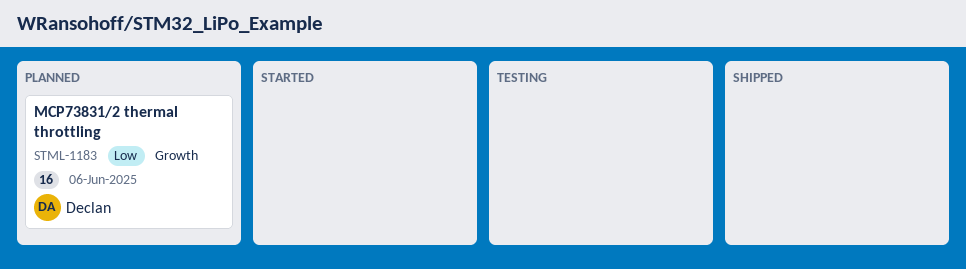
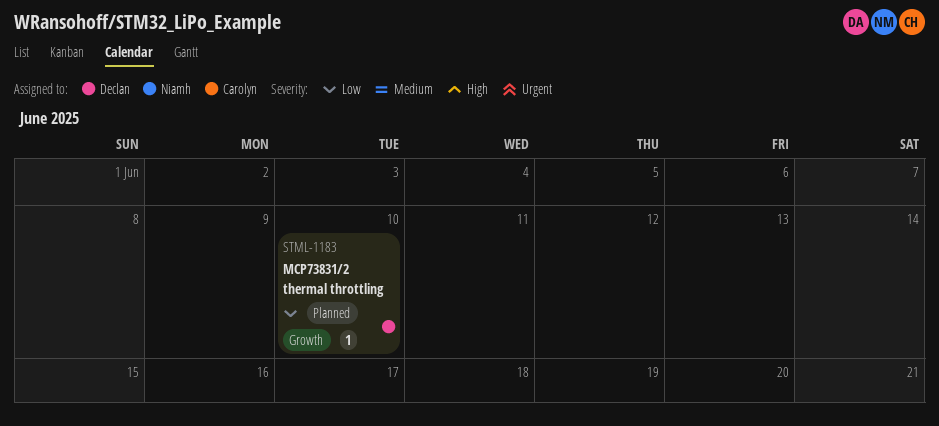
STML-1183, estimate: 16 -> 1
STML-1183, due: Jun 6 -> Jun 10

